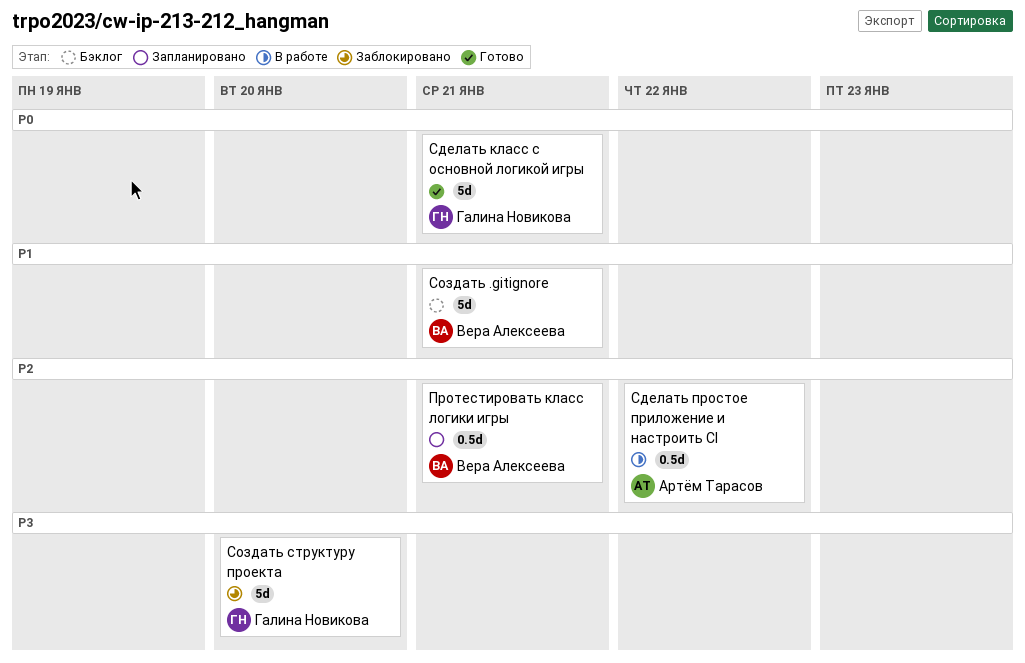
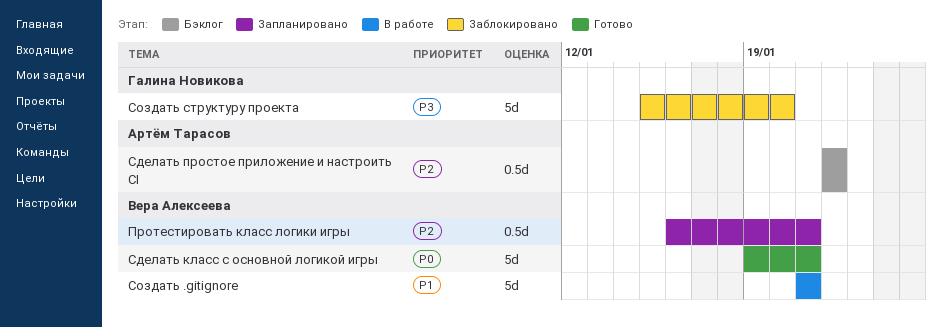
Сделать класс с основной логикой игры, owner: Галина Новикова -> Вера Алексеева
Сделать простое приложение и настроить CI, status: В работе -> Бэклог
Создать .gitignore, status: Бэклог -> В работе

